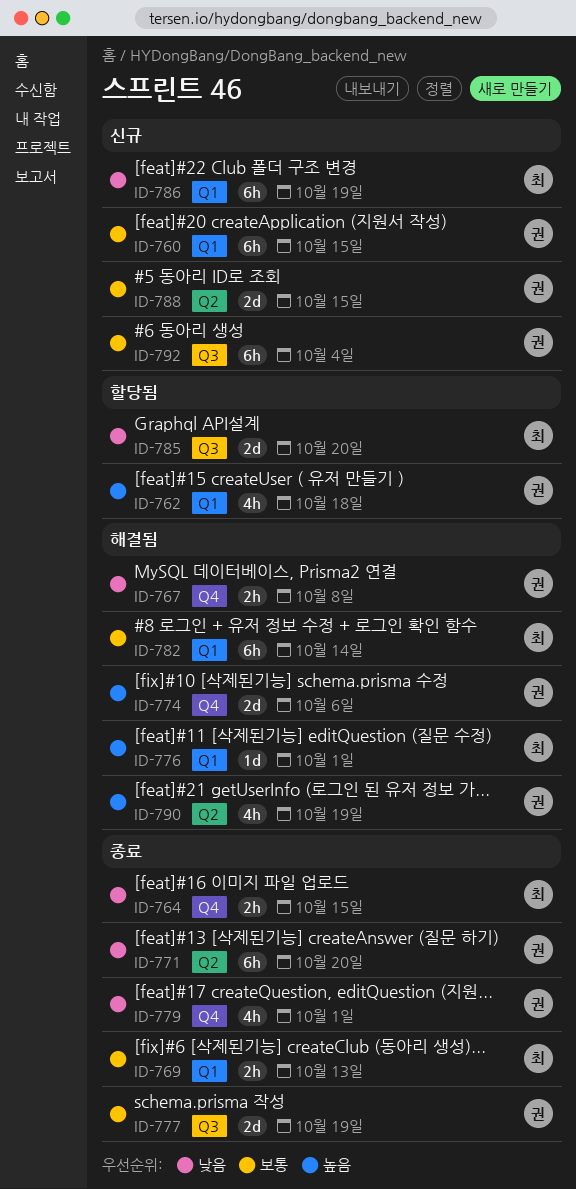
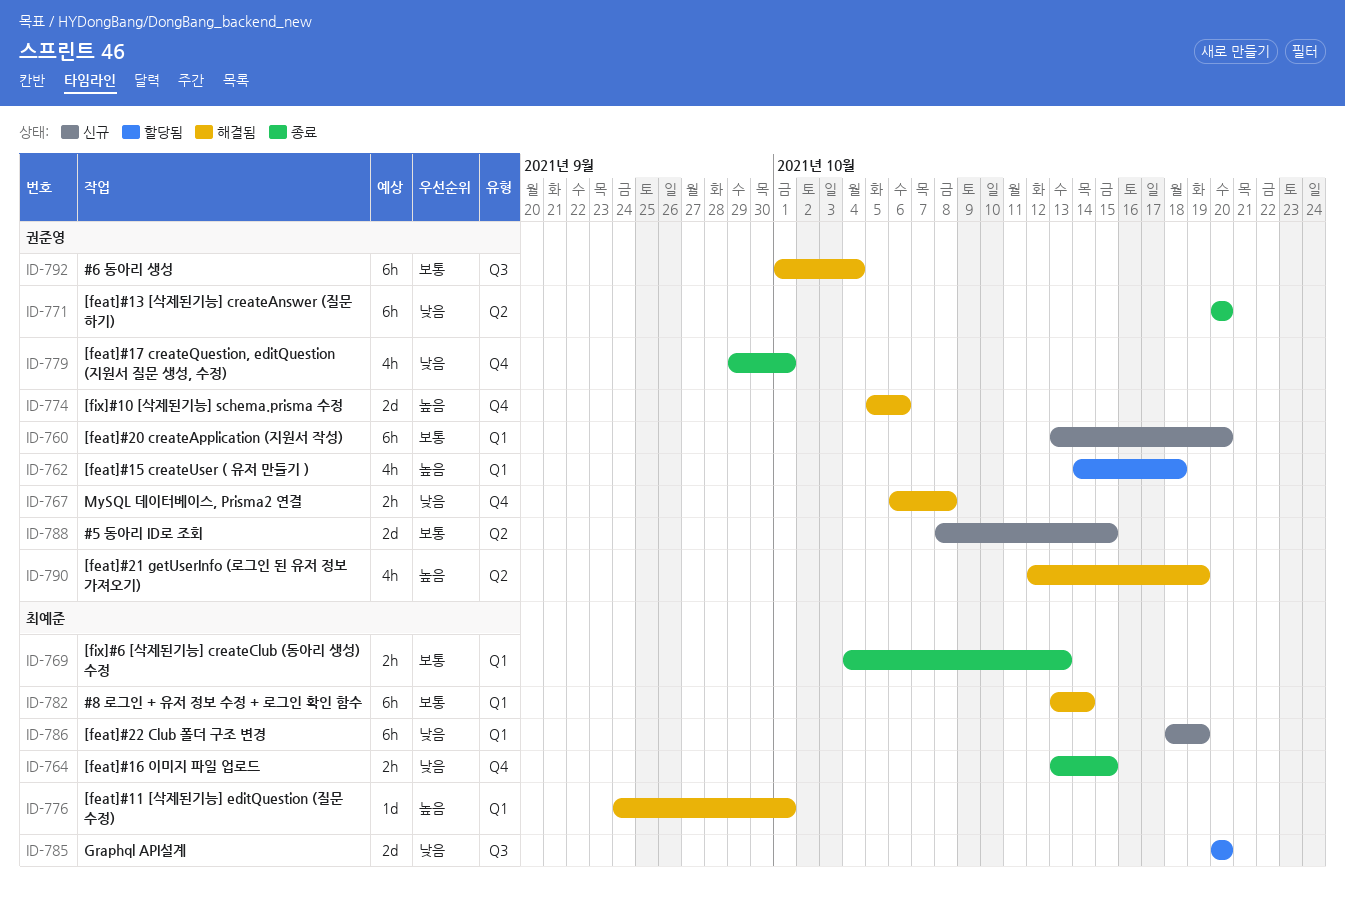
ID-760, due: Oct 15 -> Oct 20
ID-777: present -> none
ID-792, status: 신규 -> 해결됨

